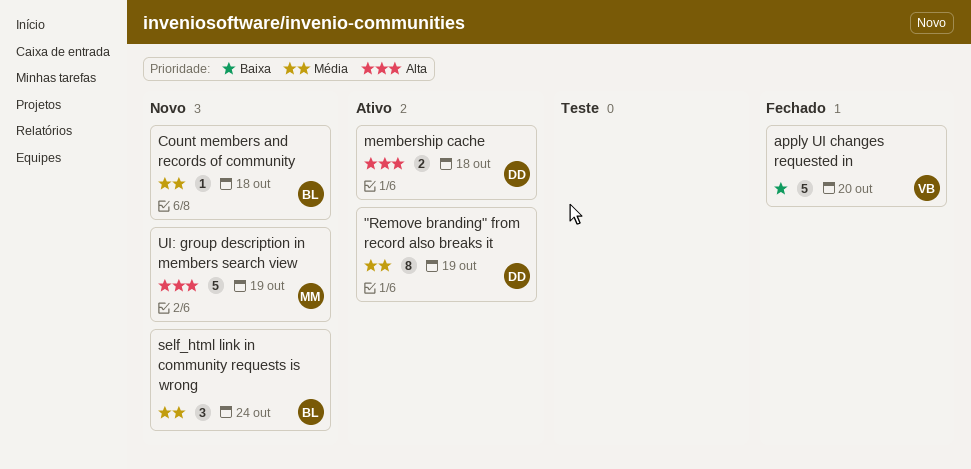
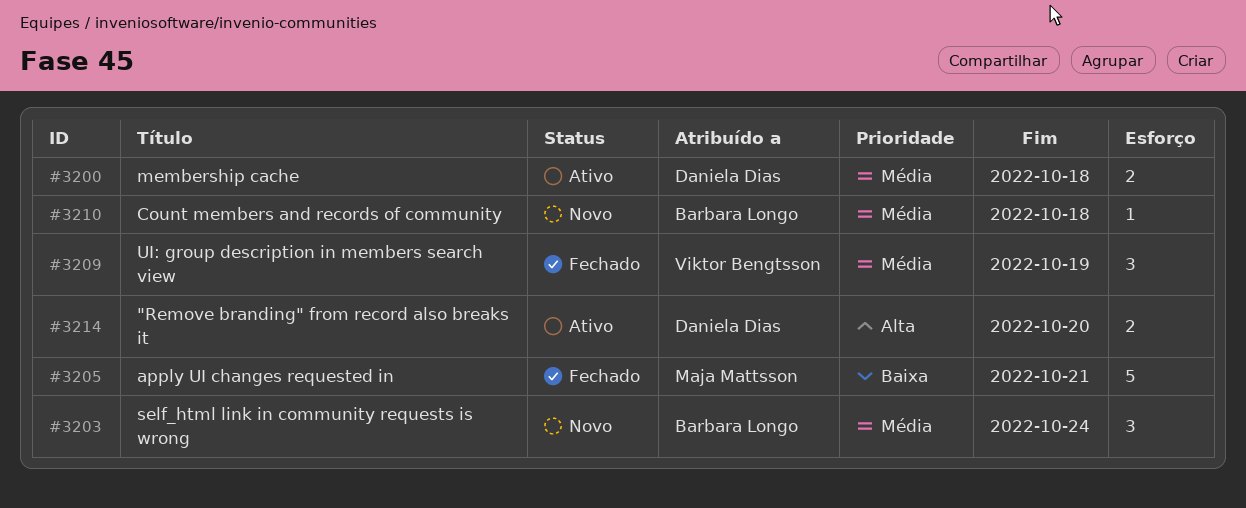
"Remove branding" from record also breaks it, priority: Média -> Alta
"Remove branding" from record also breaks it, estimate: 8 -> 2
"Remove branding" from record also breaks it, due: Oct 19 -> Oct 20
apply UI changes requested in, owner: Viktor Bengtsson -> Maja Mattsson
apply UI changes requested in, due: Oct 20 -> Oct 21
membership cache, priority: Alta -> Média
UI: group description in members search view, status: Novo -> Fechado
UI: group description in members search view, owner: Maja Mattsson -> Viktor Bengtsson
UI: group description in members search view, priority: Alta -> Média
UI: group description in members search view, estimate: 5 -> 3

